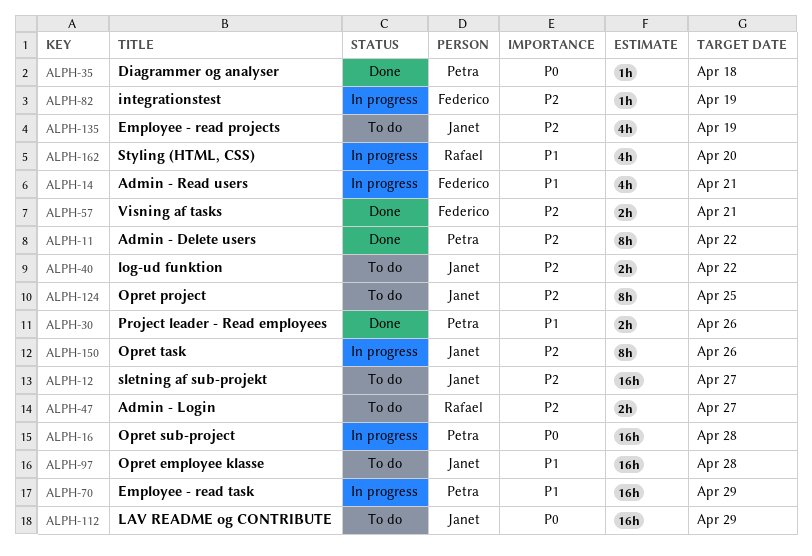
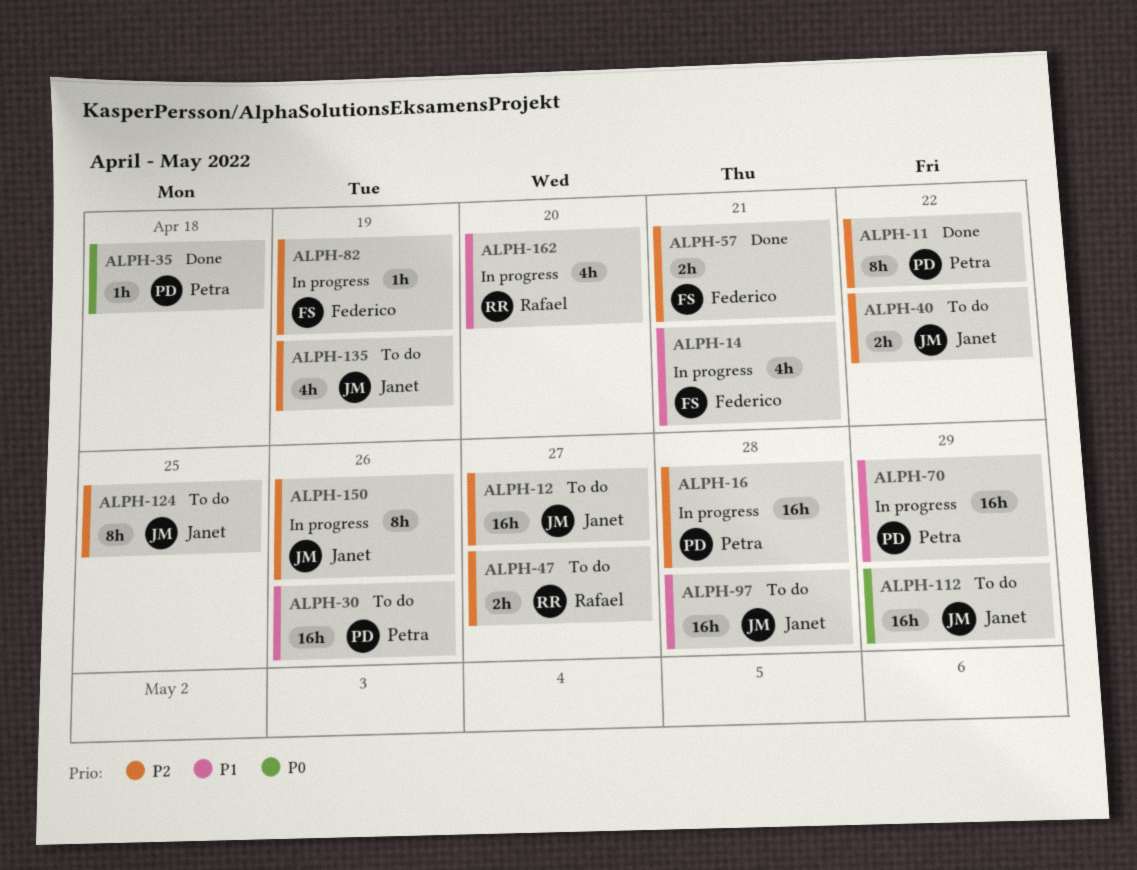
ALPH-16, priority: P0 -> P2
ALPH-30, status: Done -> To do
ALPH-30, estimate: 2h -> 16h

